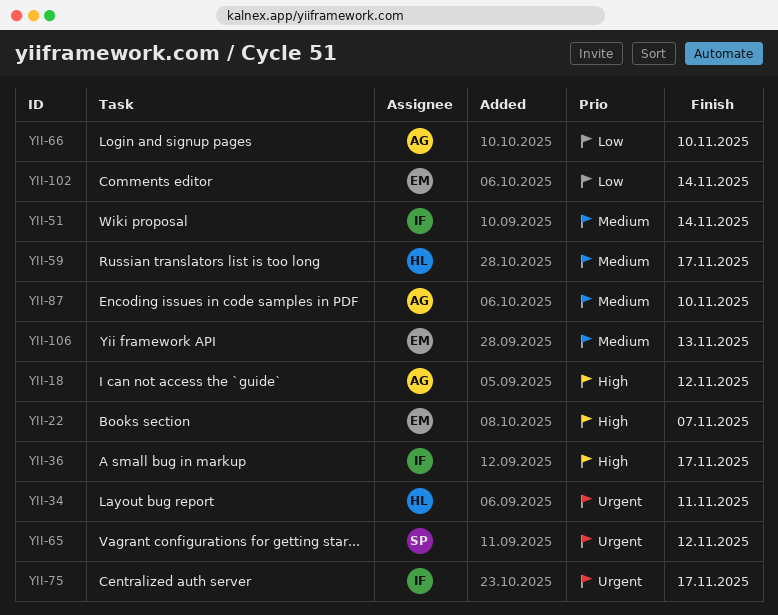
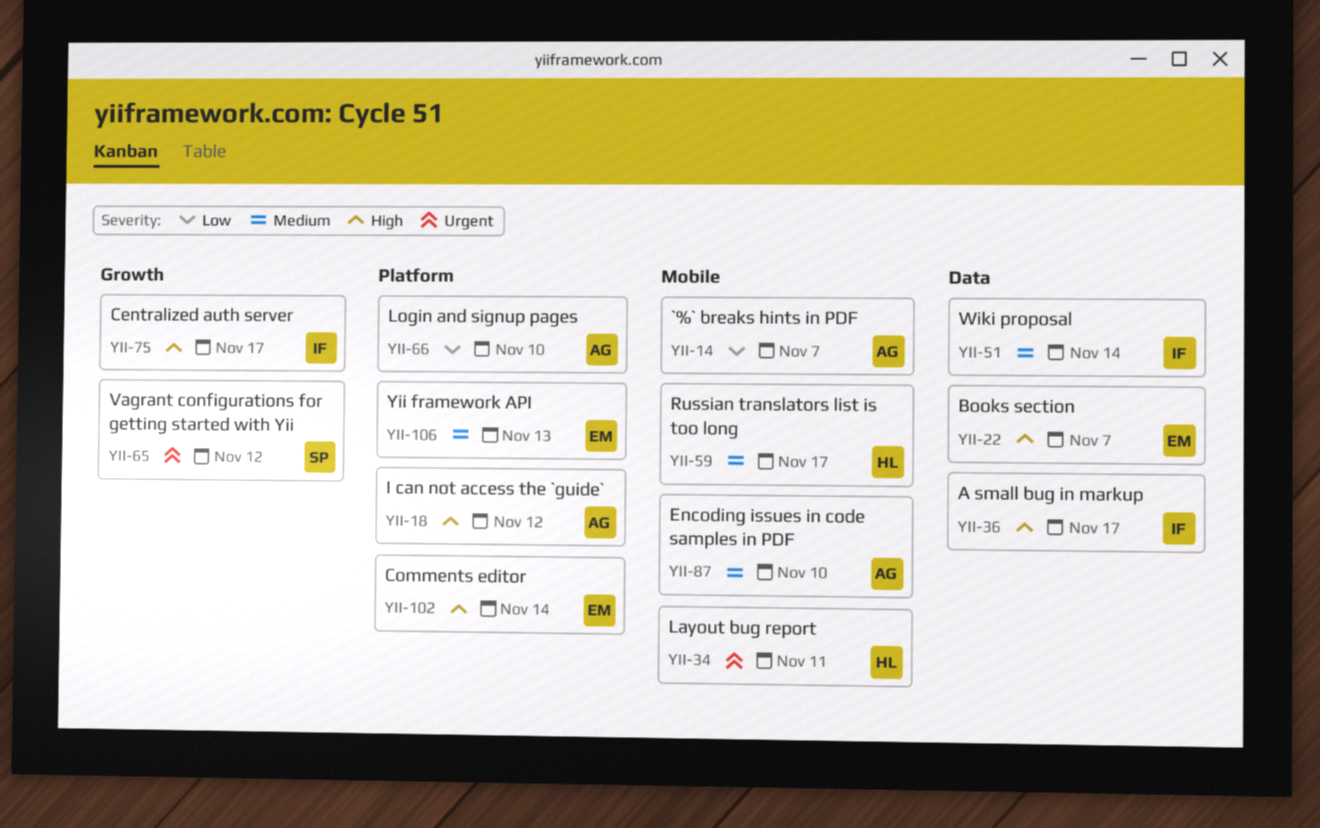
YII-14: none -> present
YII-75, priority: Urgent -> High
YII-102, priority: Low -> High

